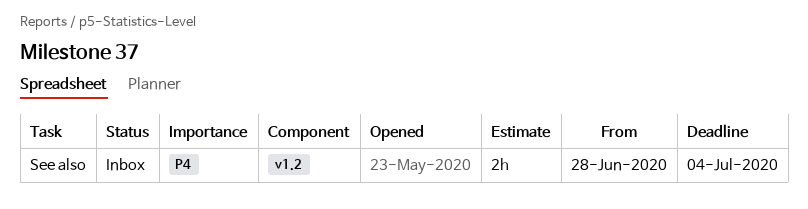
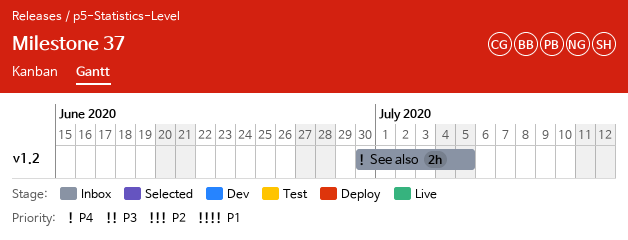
See also, start: Jun 28 -> Jun 30
See also, due: Jul 4 -> Jul 5

